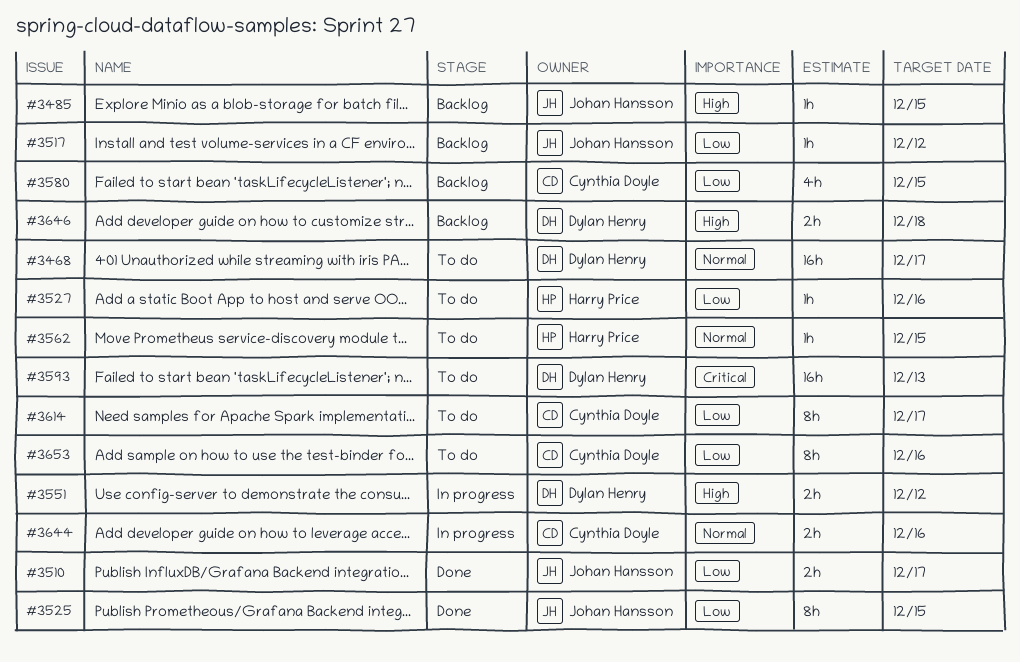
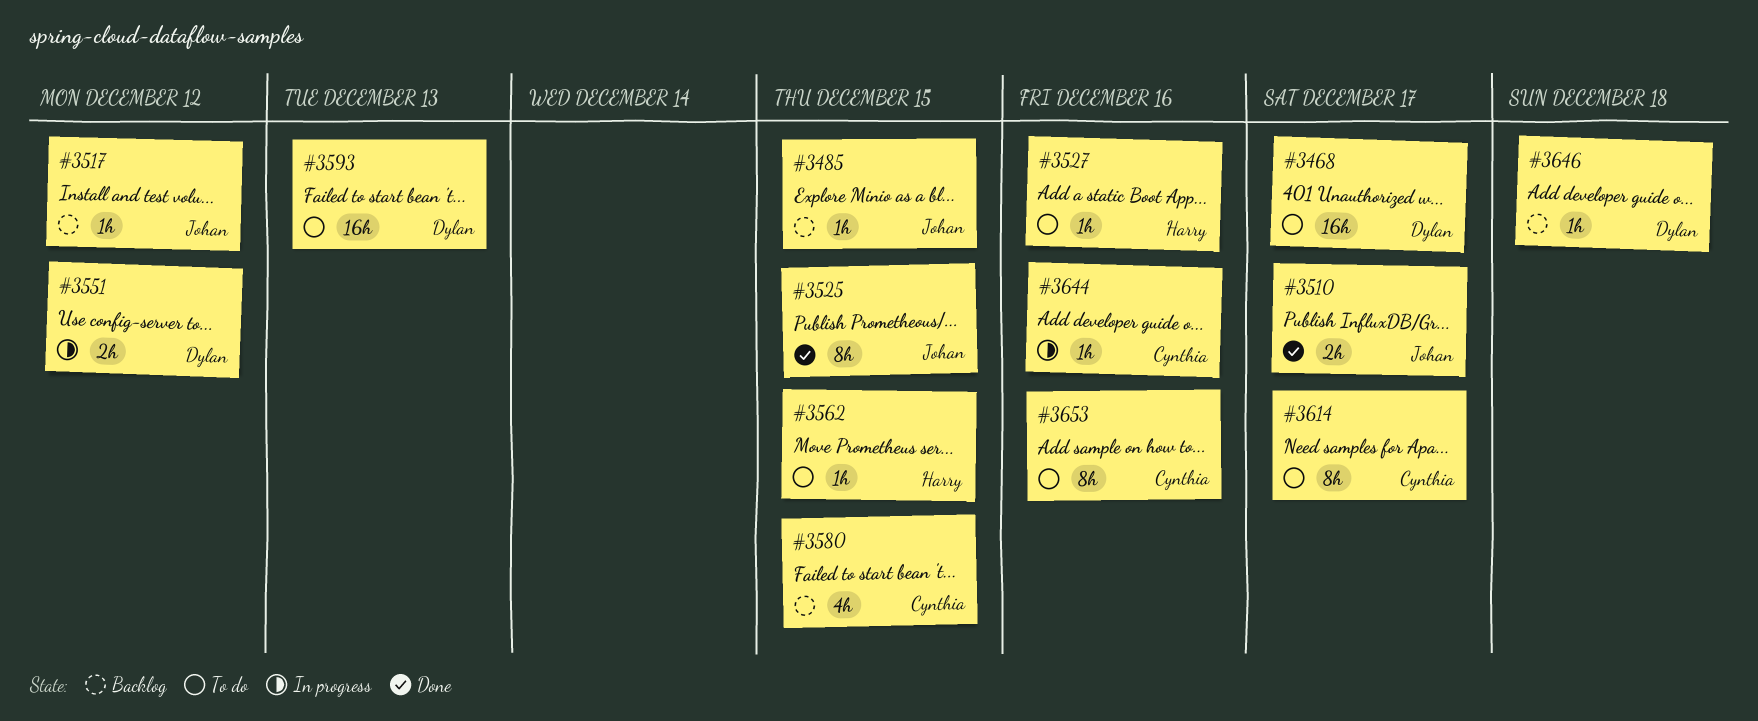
#3644, estimate: 2h -> 1h
#3646, estimate: 2h -> 1h

